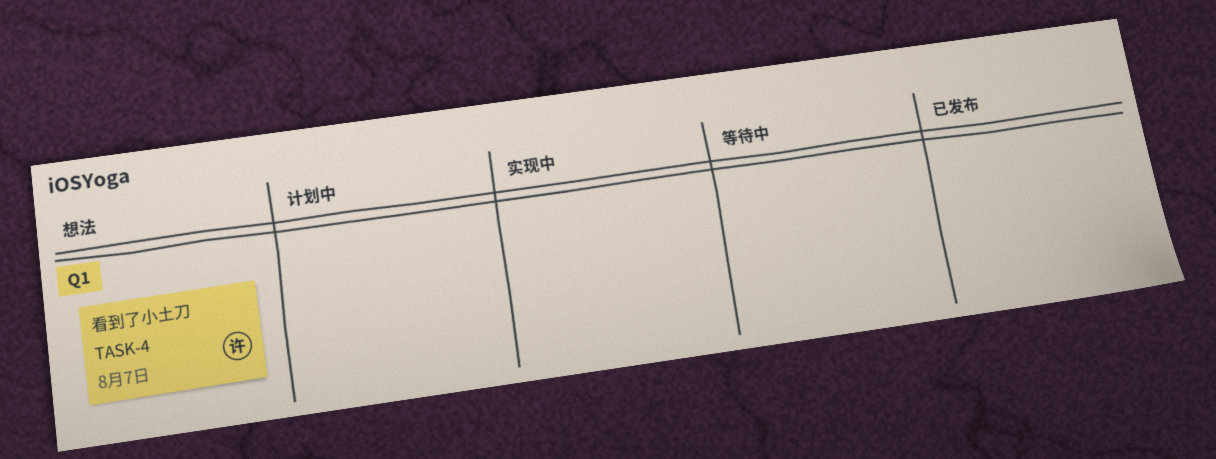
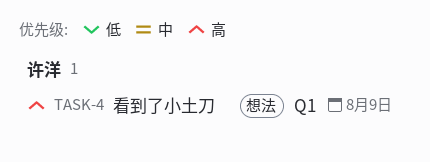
TASK-4, due: Aug 7 -> Aug 9

